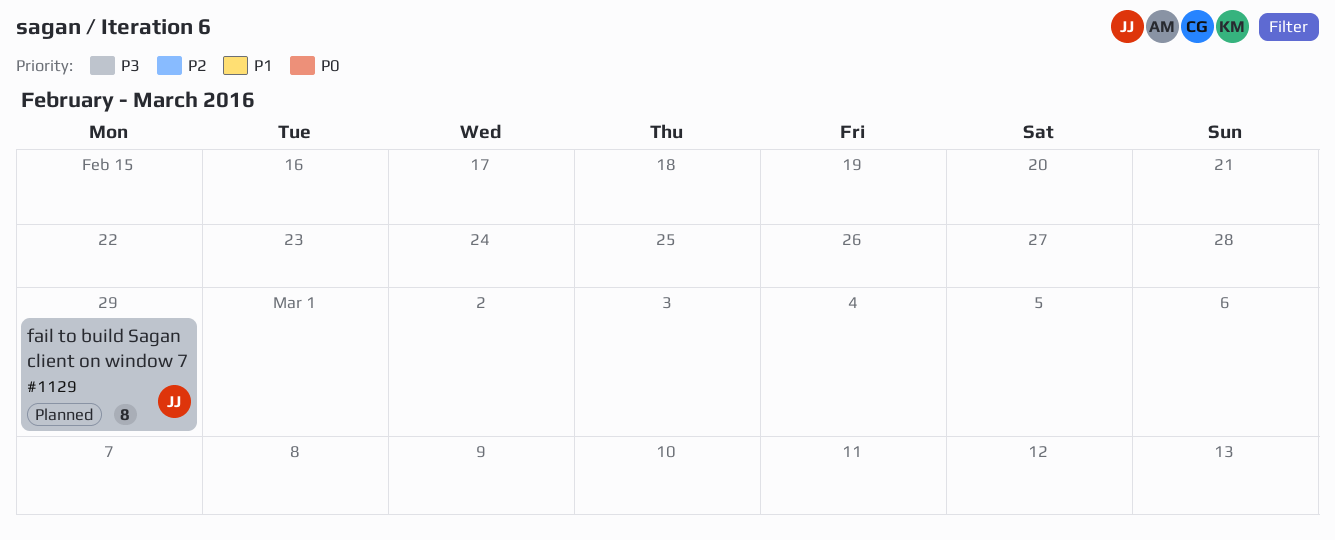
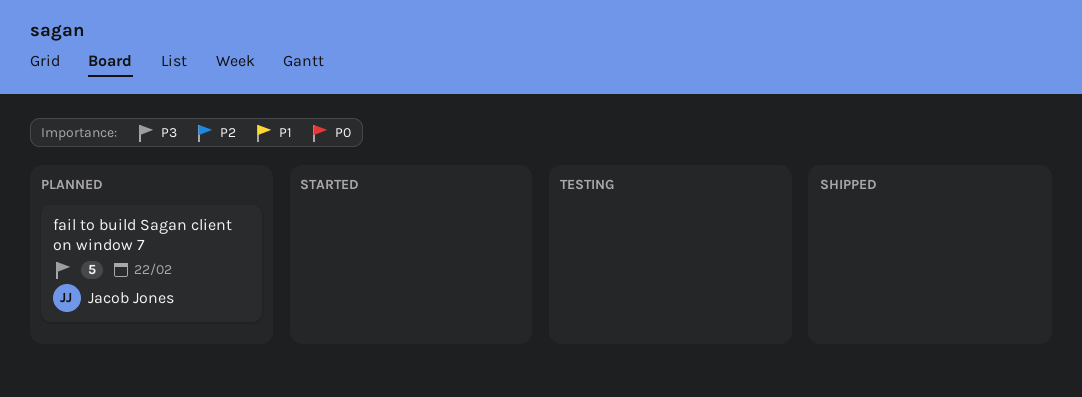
fail to build Sagan client on window 7, estimate: 8 -> 5
fail to build Sagan client on window 7, due: Feb 29 -> Feb 22

